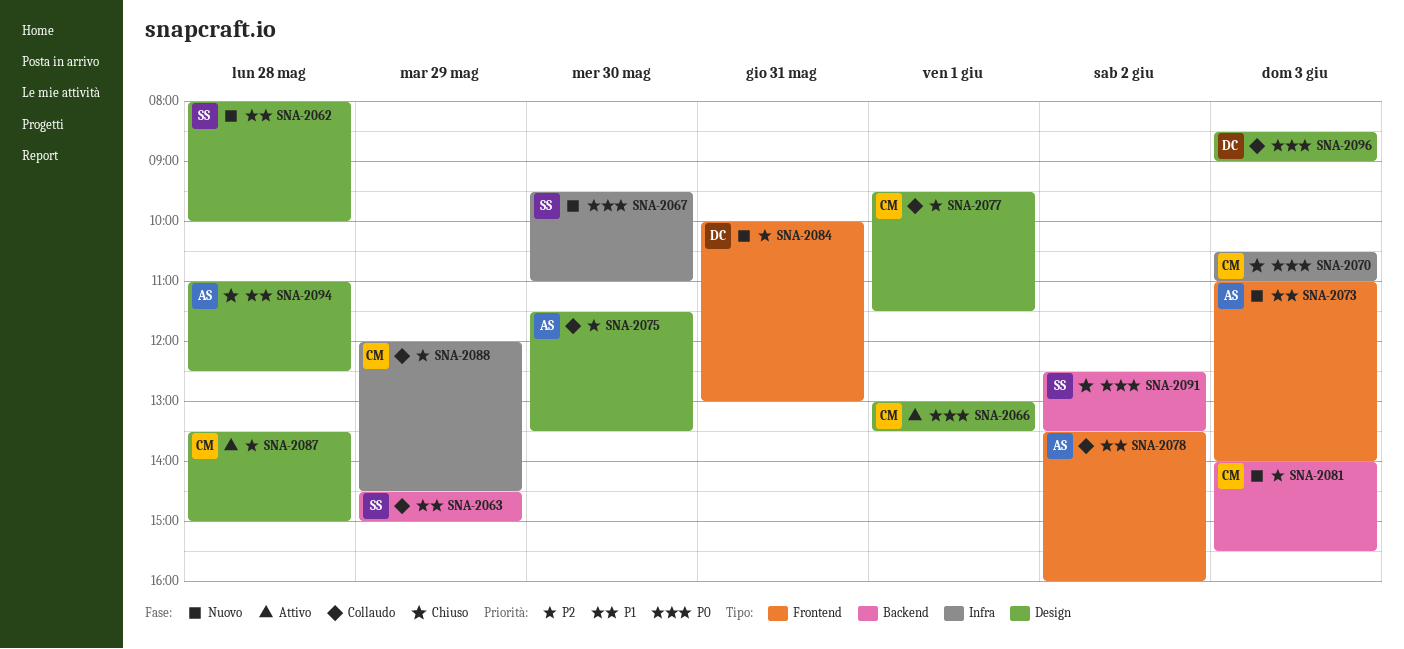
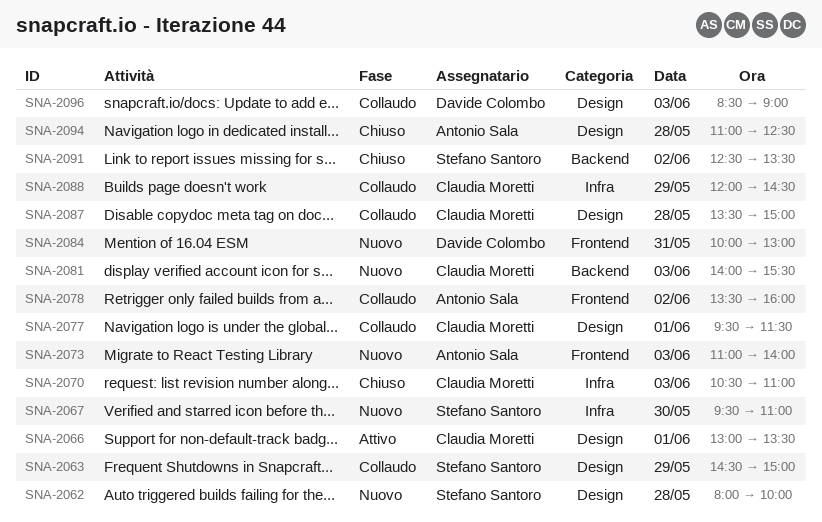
SNA-2063, label: Backend -> Design
SNA-2075: present -> none
SNA-2087, status: Attivo -> Collaudo

